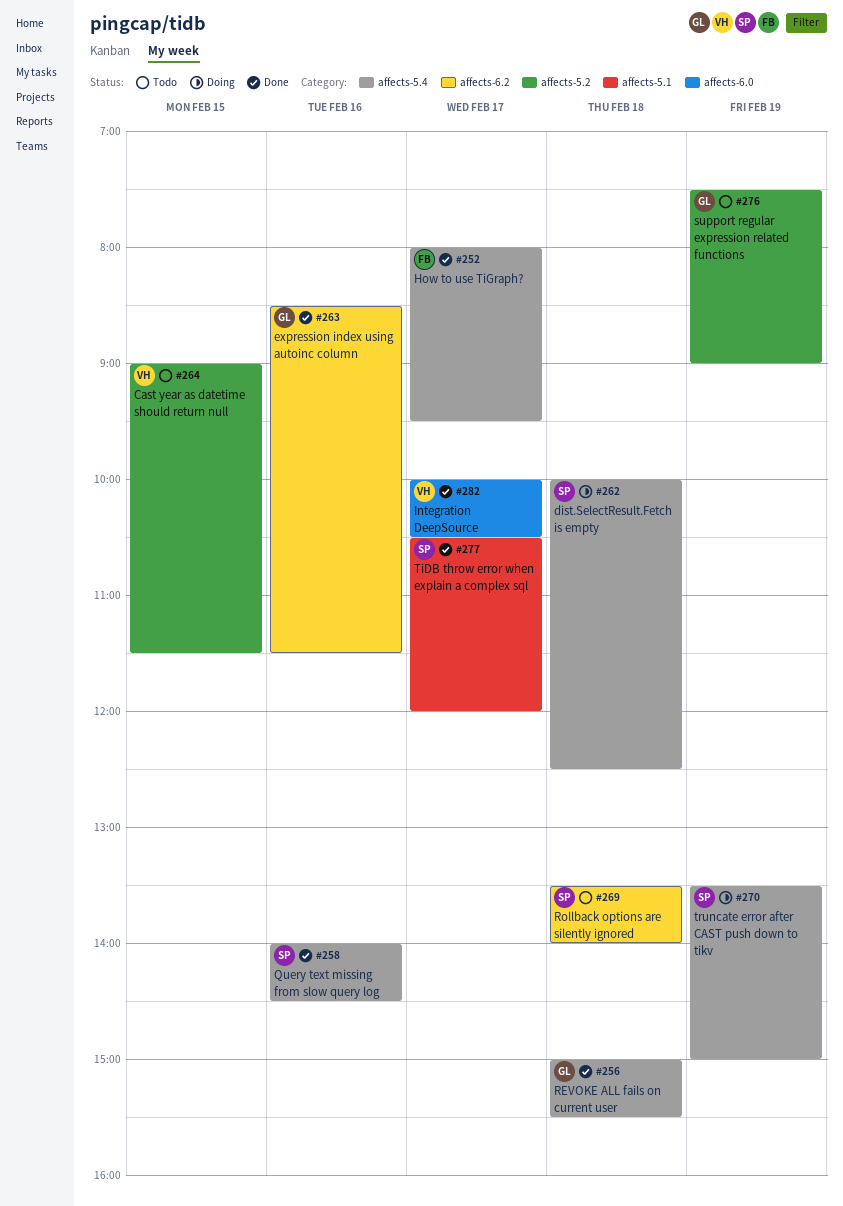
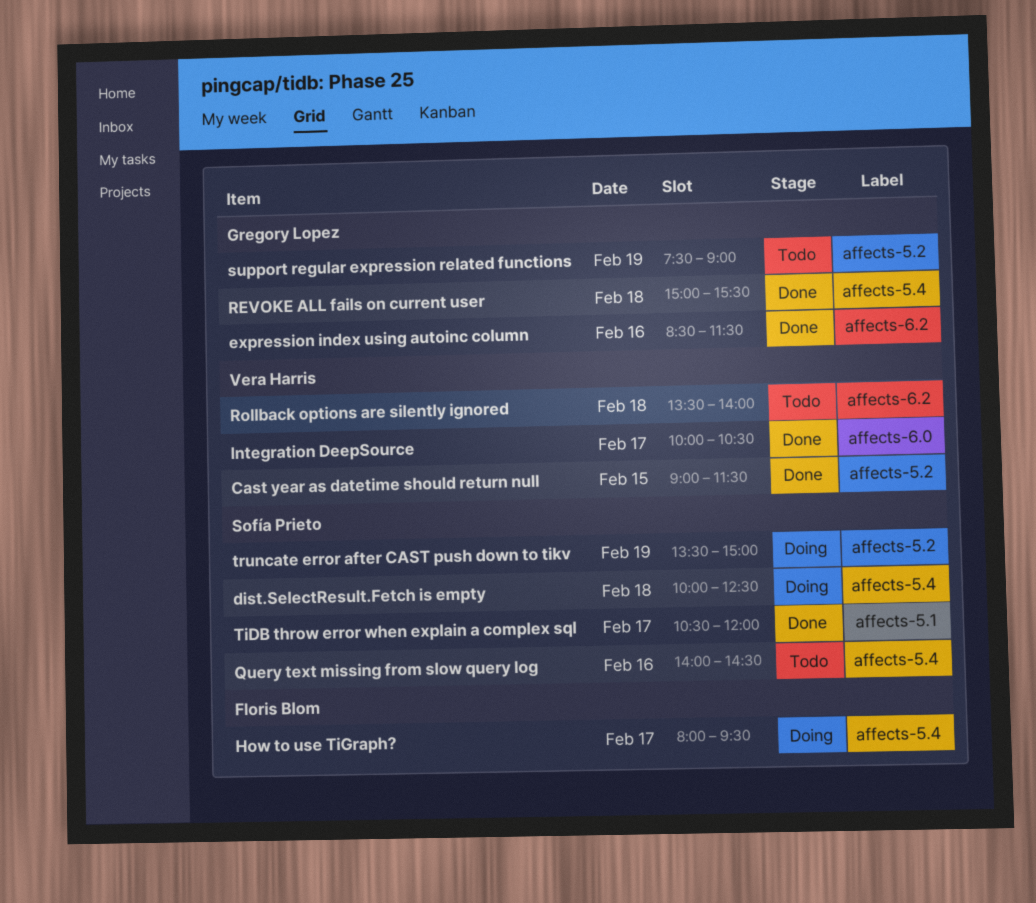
Cast year as datetime should return null, status: Todo -> Done
How to use TiGraph?, status: Done -> Doing
Query text missing from slow query log, status: Done -> Todo
Rollback options are silently ignored, owner: Sofía Prieto -> Vera Harris
truncate error after CAST push down to tikv, label: affects-5.4 -> affects-5.2

